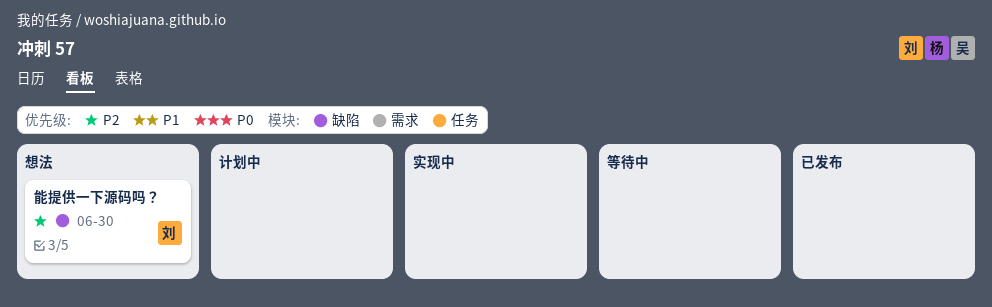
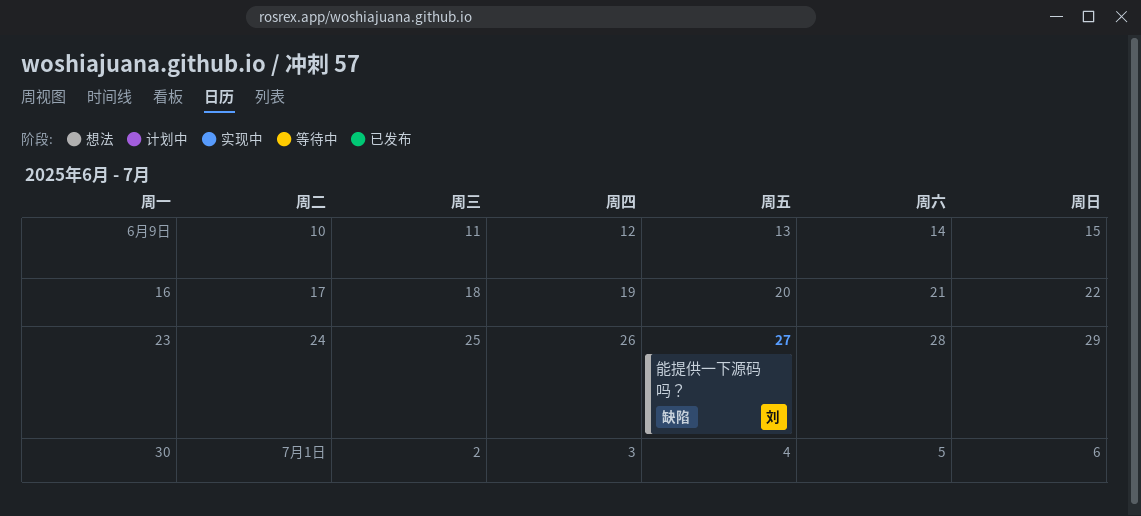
能提供一下源码吗？, due: Jun 30 -> Jun 27

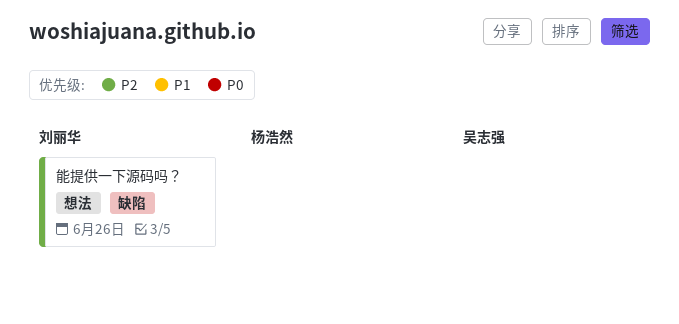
能提供一下源码吗？, due: Jun 27 -> Jun 26

